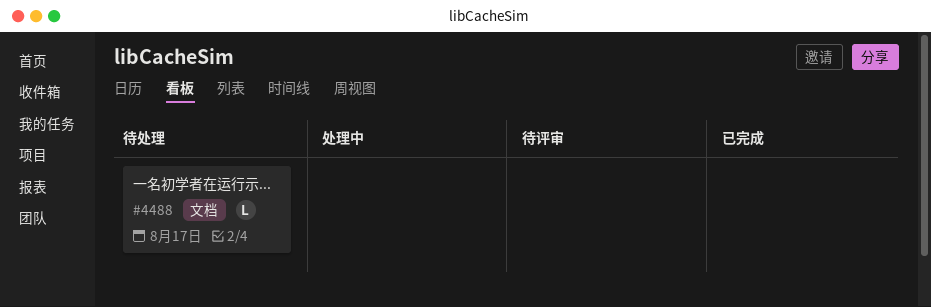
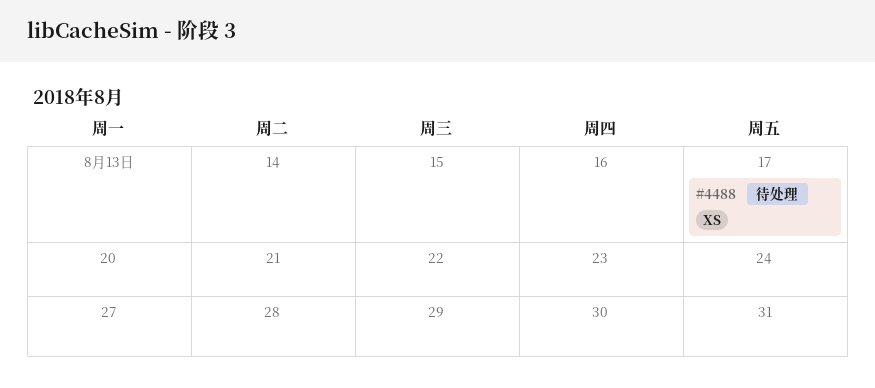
#4488, estimate: L -> XS

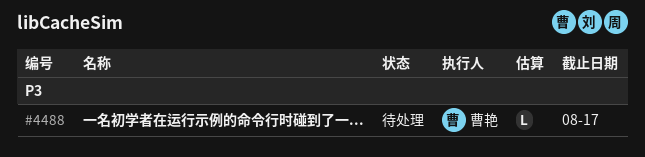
#4488, estimate: XS -> L

